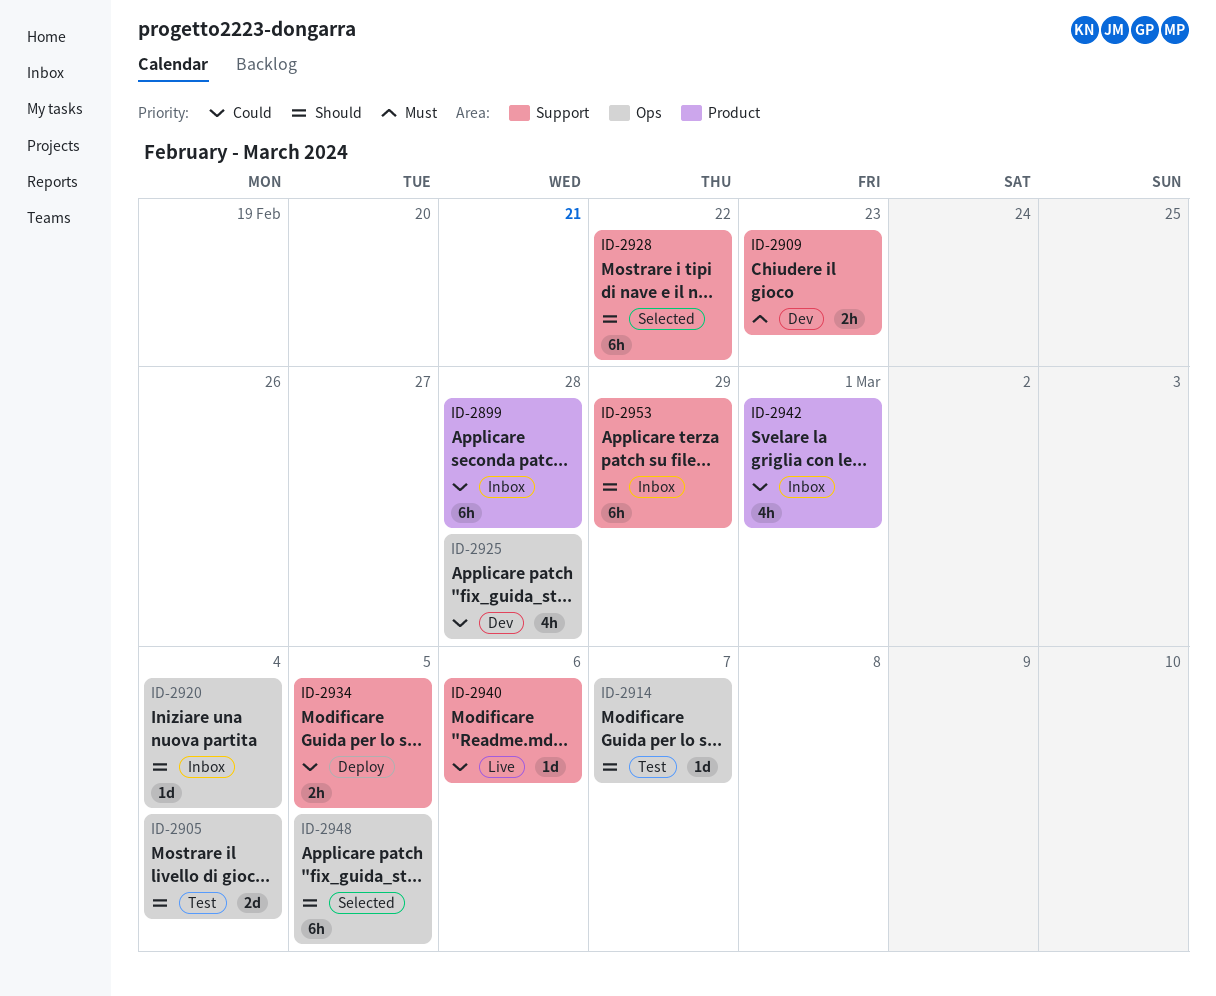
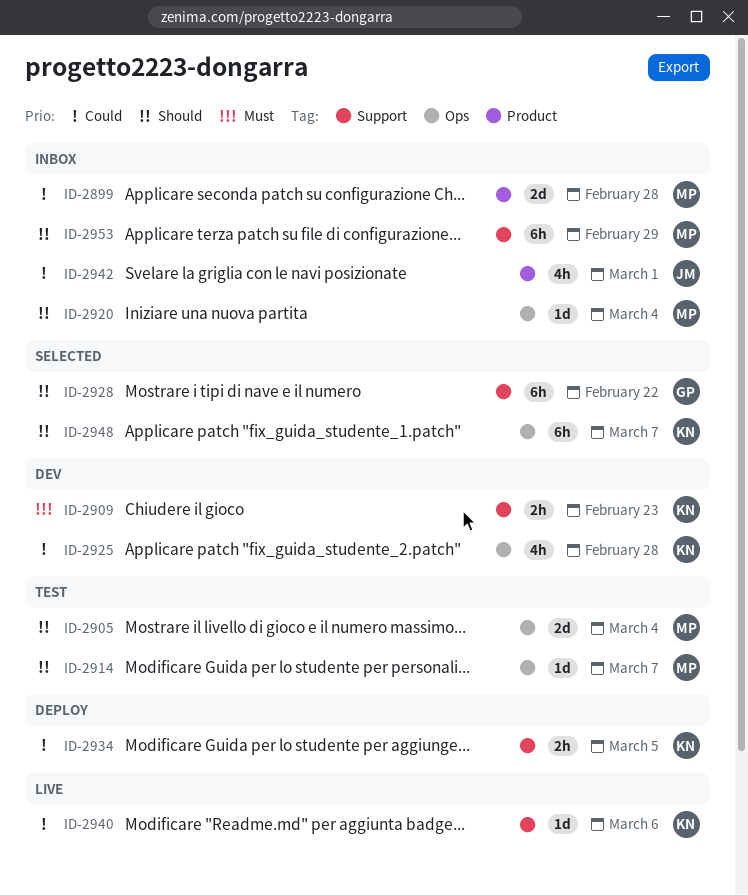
ID-2899, estimate: 6h -> 2d
ID-2948, due: Mar 5 -> Mar 7

